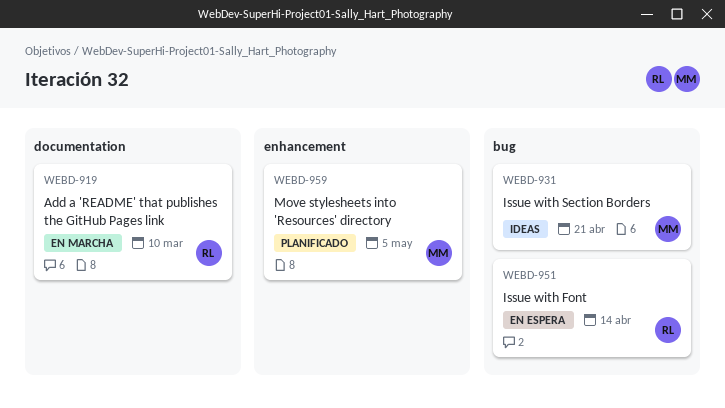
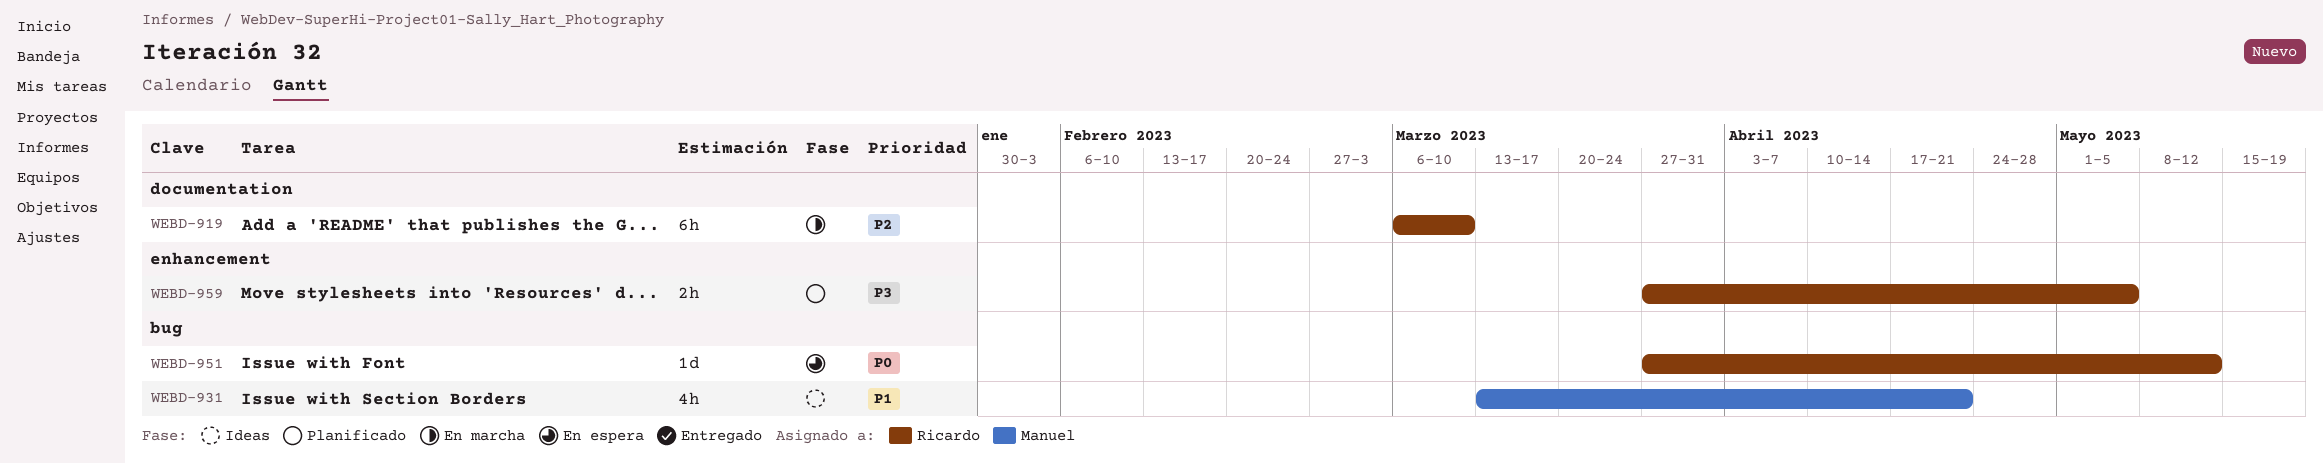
WEBD-951, due: Apr 14 -> May 12
WEBD-959, owner: Manuel -> Ricardo

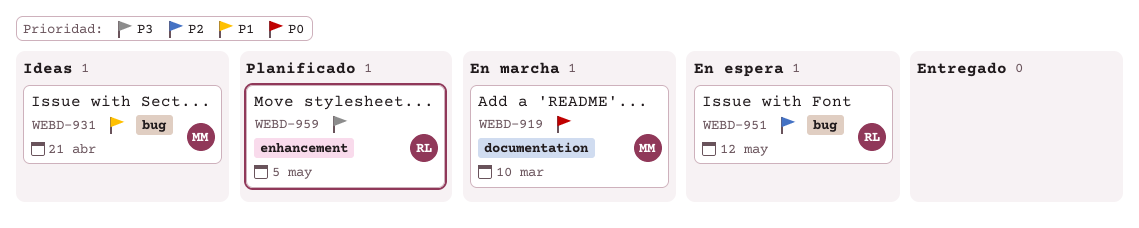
WEBD-919, owner: Ricardo -> Manuel
WEBD-919, priority: P2 -> P0
WEBD-951, priority: P0 -> P2

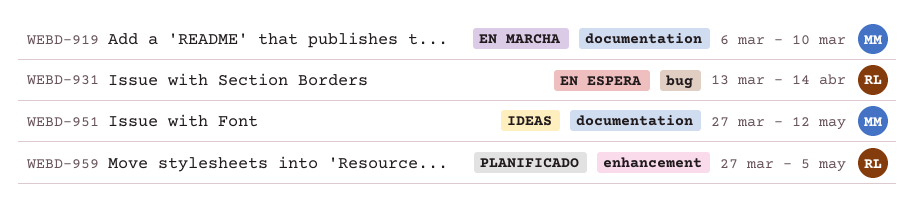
WEBD-931, status: Ideas -> En espera
WEBD-931, owner: MM -> RL
WEBD-931, due: Apr 21 -> Apr 14
WEBD-951, status: En espera -> Ideas
WEBD-951, owner: RL -> MM
WEBD-951, label: bug -> documentation

